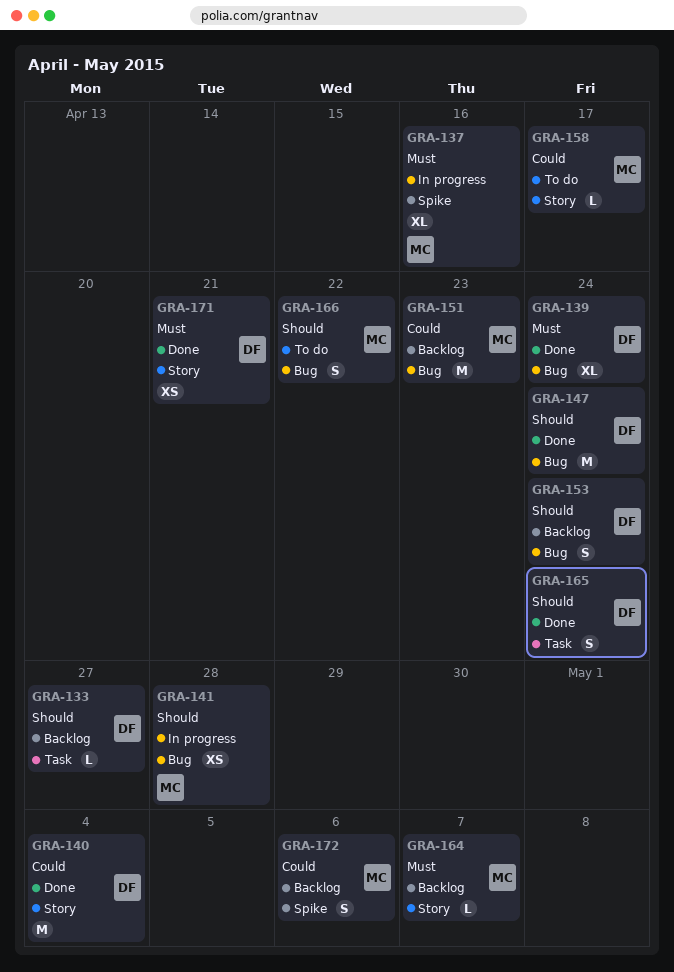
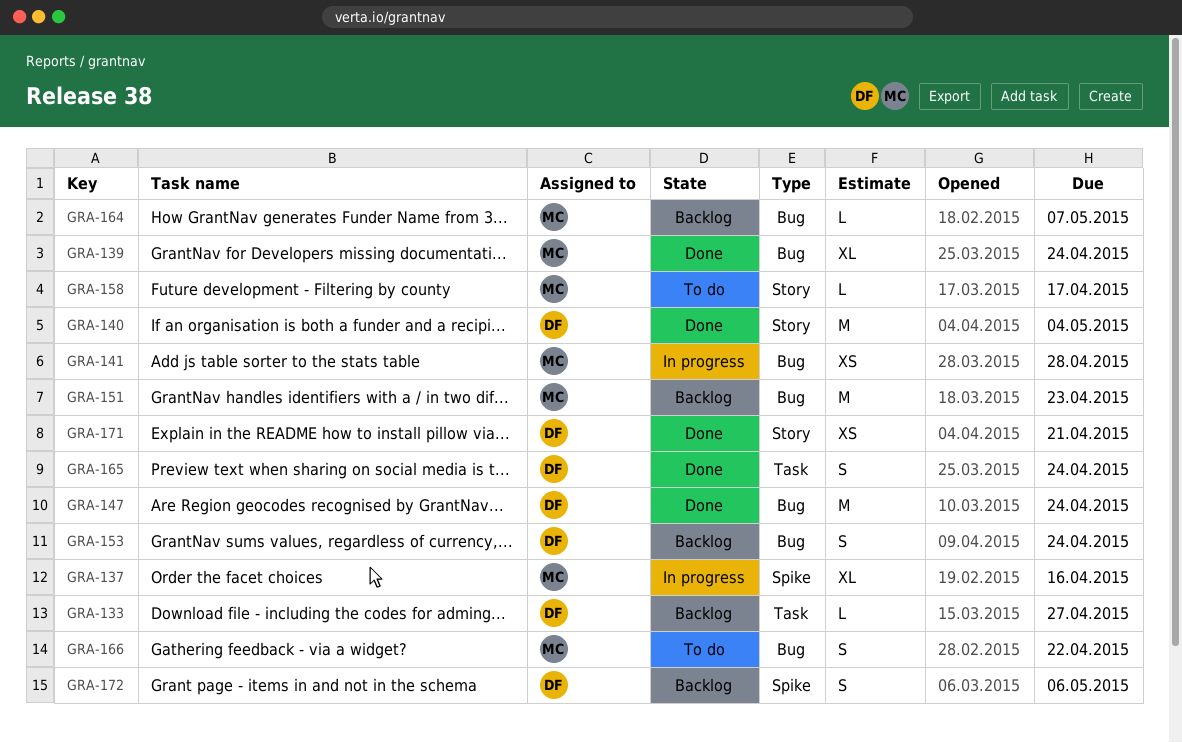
GRA-139, owner: DF -> MC
GRA-164, label: Story -> Bug
GRA-172, owner: MC -> DF

